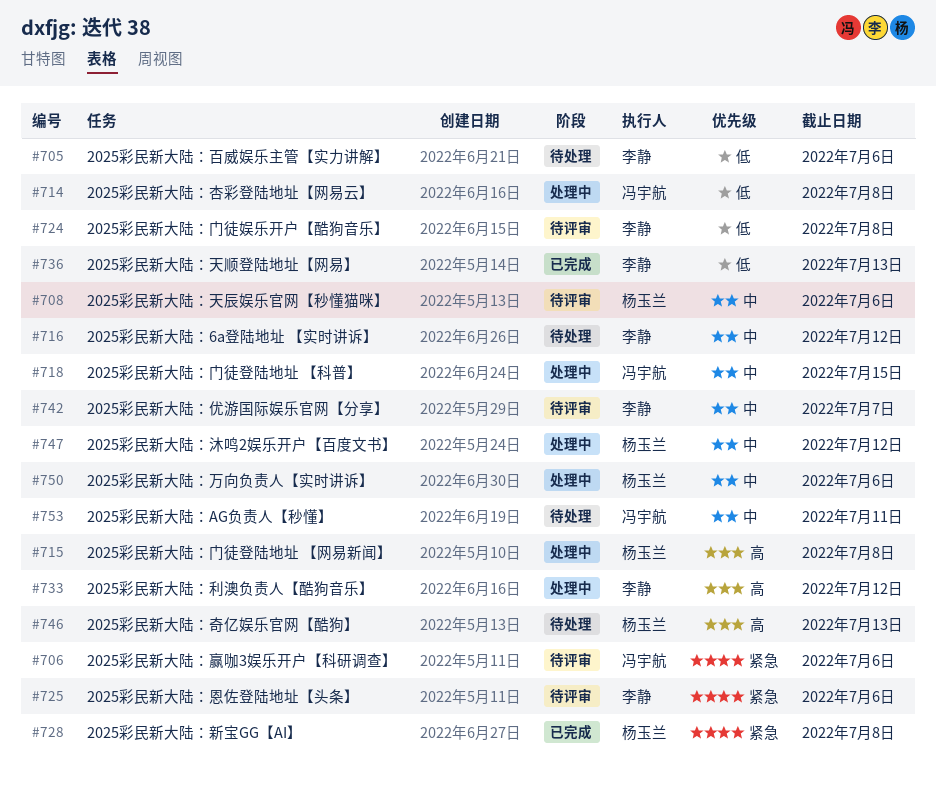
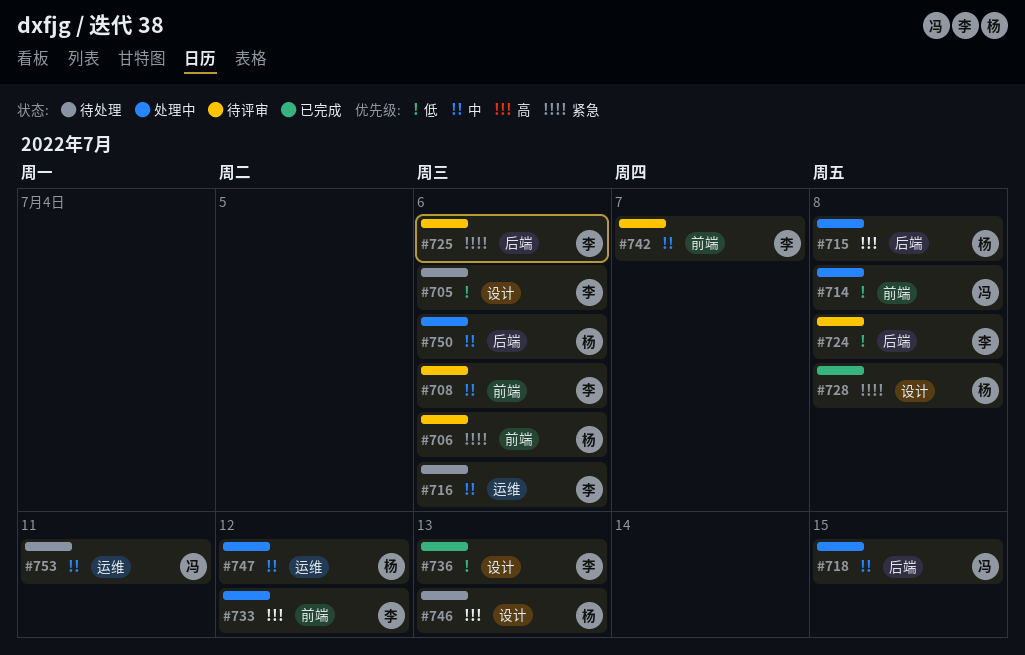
#706, owner: 冯宇航 -> 杨玉兰
#708, owner: 杨玉兰 -> 李静
#716, due: Jul 12 -> Jul 6

